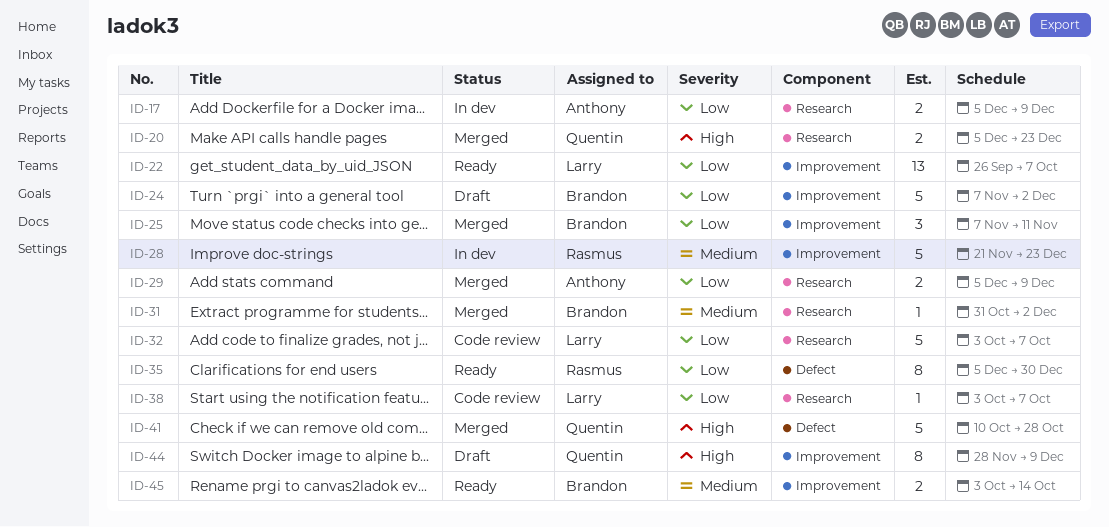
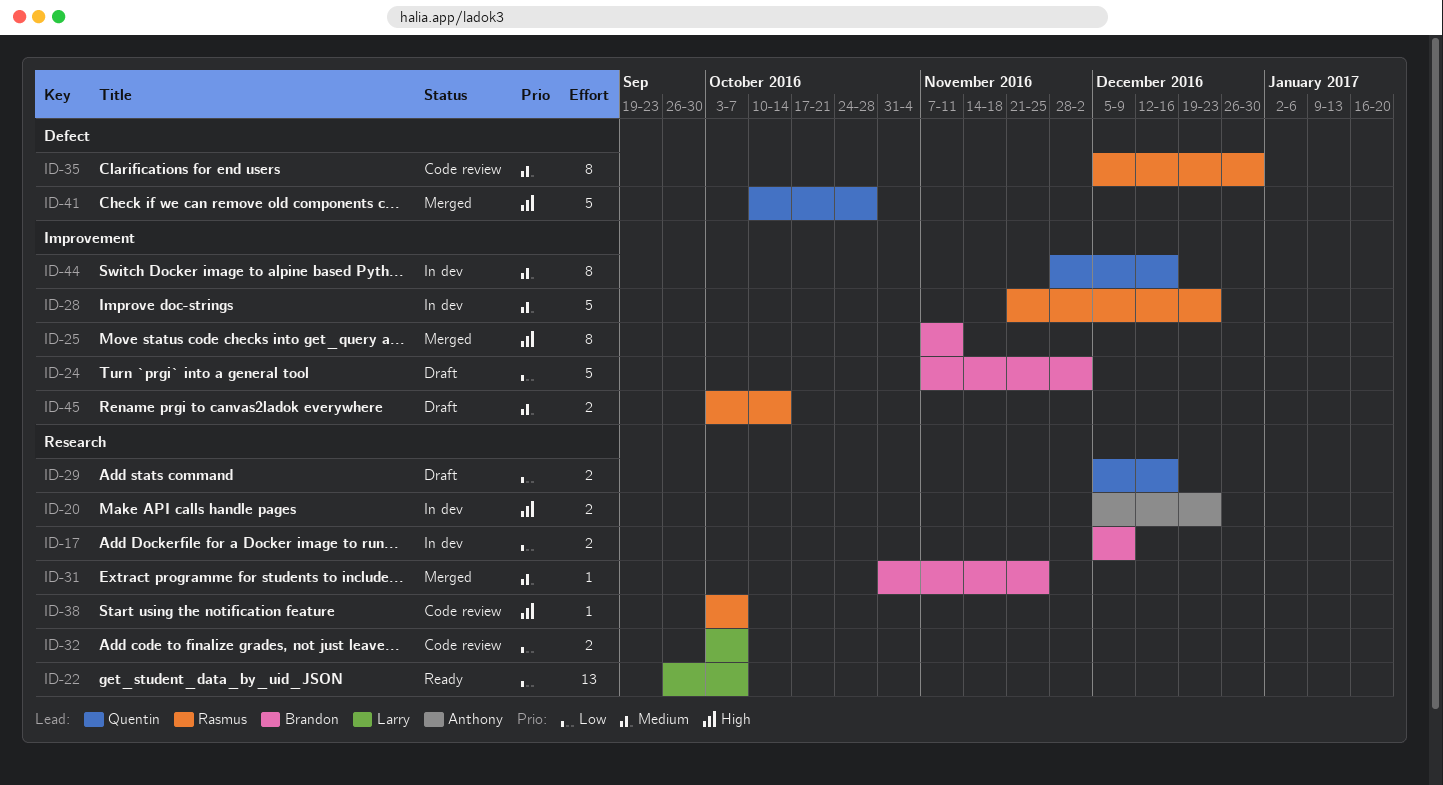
ID-17, owner: Anthony -> Brandon
ID-20, status: Merged -> In dev
ID-20, owner: Quentin -> Anthony
ID-22, label: Improvement -> Research
ID-25, priority: Low -> High
ID-25, estimate: 3 -> 8
ID-29, status: Merged -> Draft
ID-29, owner: Anthony -> Quentin
ID-29, due: Dec 9 -> Dec 16
ID-31, due: Dec 2 -> Nov 25
ID-32, estimate: 5 -> 2
ID-35, status: Ready -> Code review
ID-35, priority: Low -> Medium
ID-38, owner: Larry -> Rasmus
ID-38, priority: Low -> High
ID-44, status: Draft -> In dev
ID-44, priority: High -> Medium
ID-44, due: Dec 9 -> Dec 16
ID-45, status: Ready -> Draft
ID-45, owner: Brandon -> Rasmus

